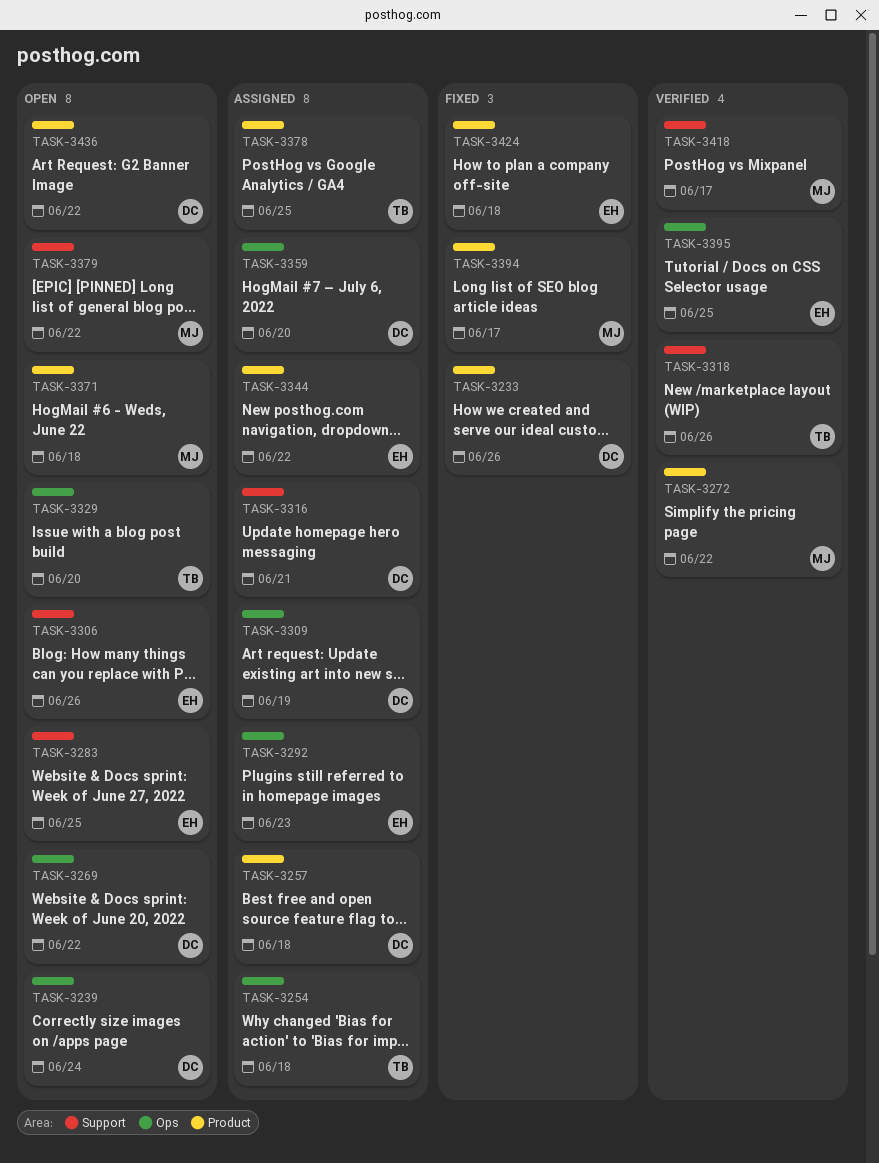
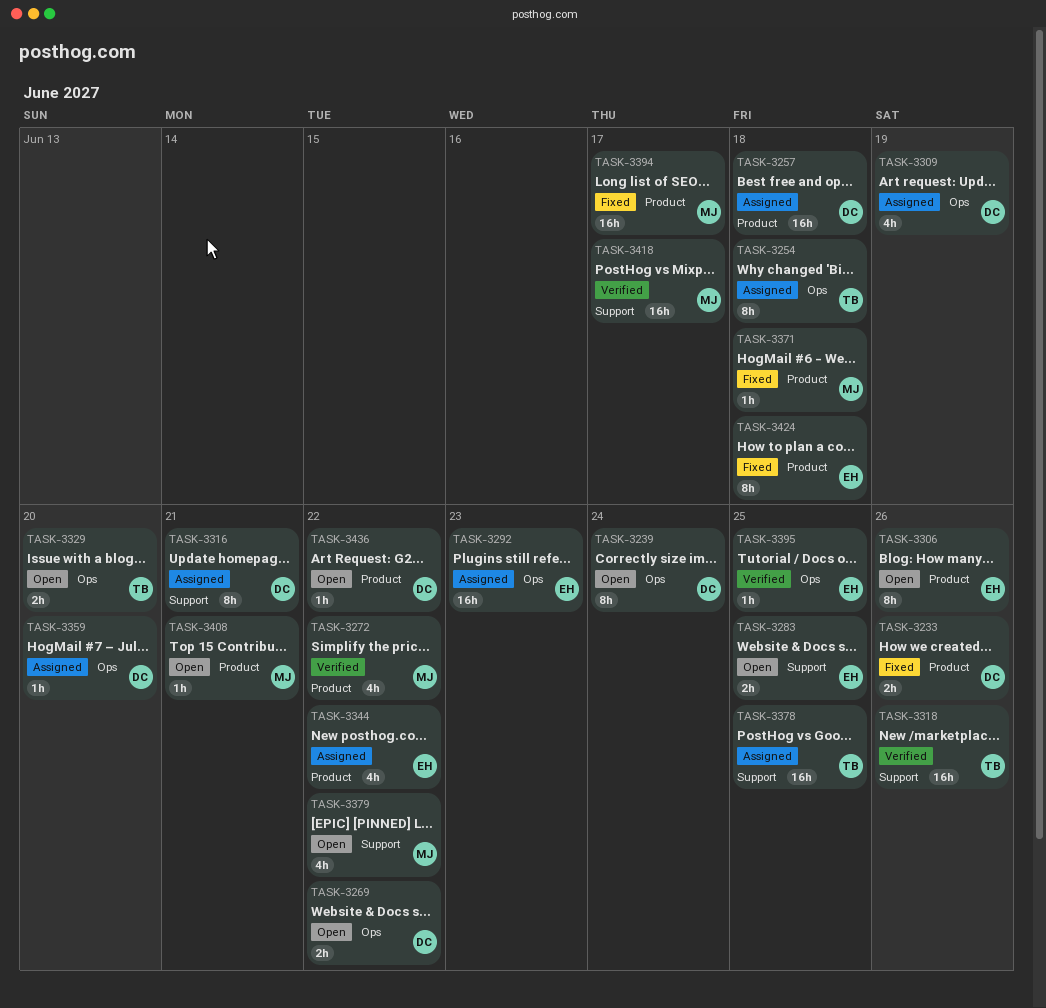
TASK-3306, label: Support -> Product
TASK-3371, status: Open -> Fixed
TASK-3378, label: Product -> Support
TASK-3408: none -> present

